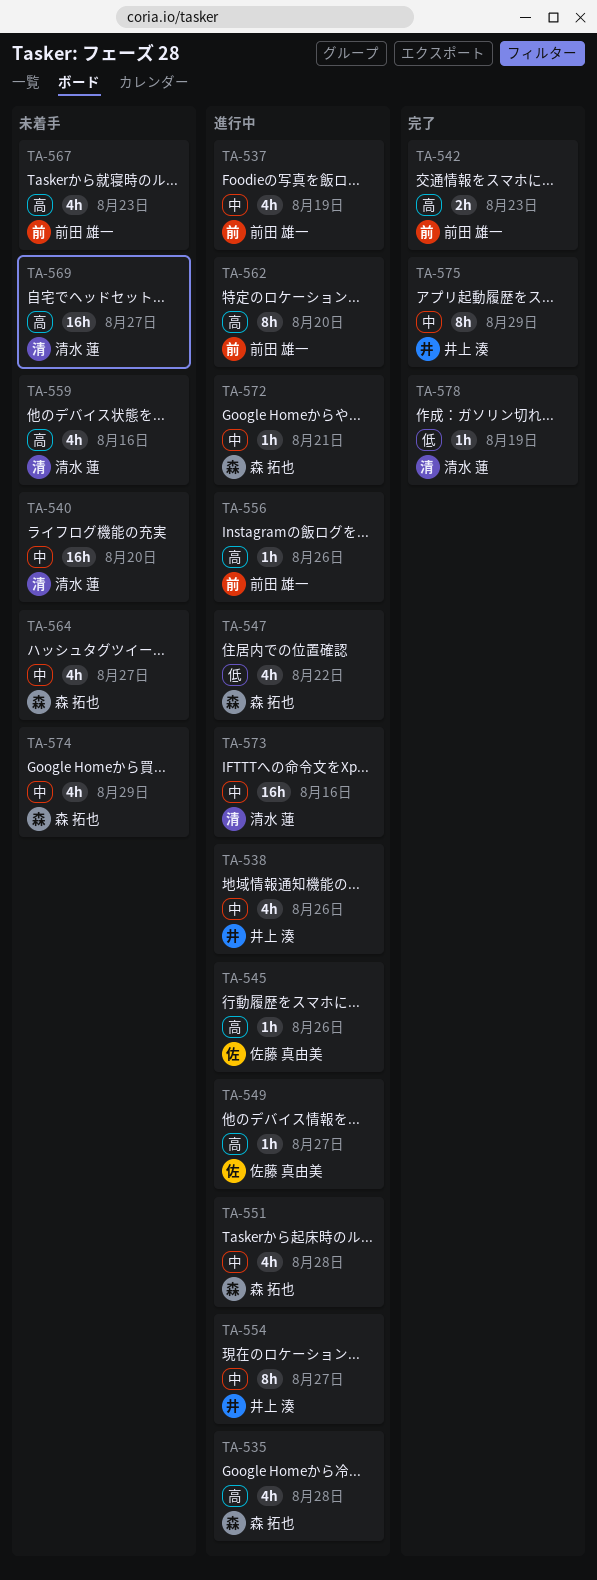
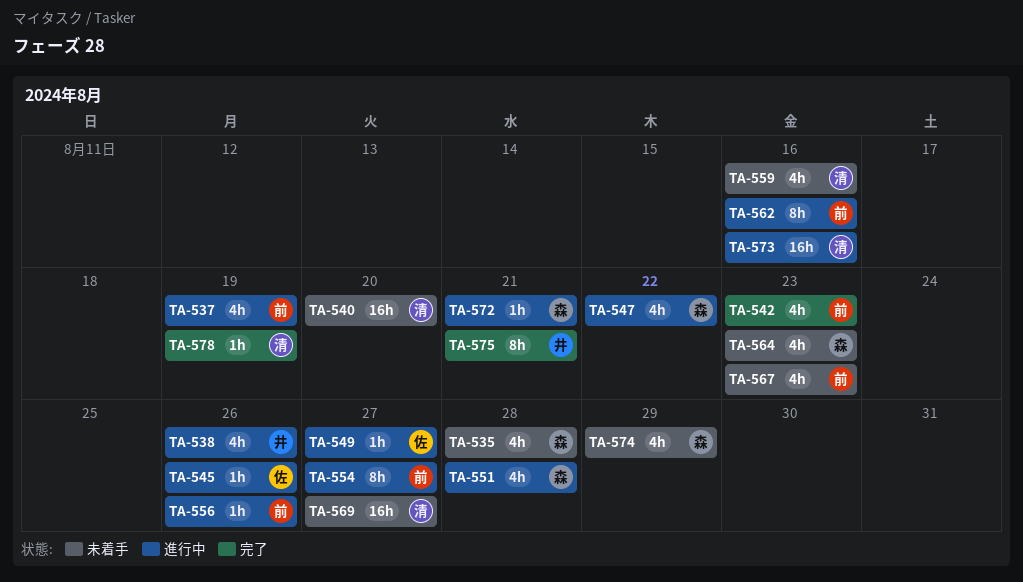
TA-535, status: 進行中 -> 未着手
TA-542, estimate: 2h -> 4h
TA-554, owner: 井上 湊 -> 前田 雄一
TA-562, due: Aug 20 -> Aug 16
TA-564, due: Aug 27 -> Aug 23
TA-575, due: Aug 29 -> Aug 21

